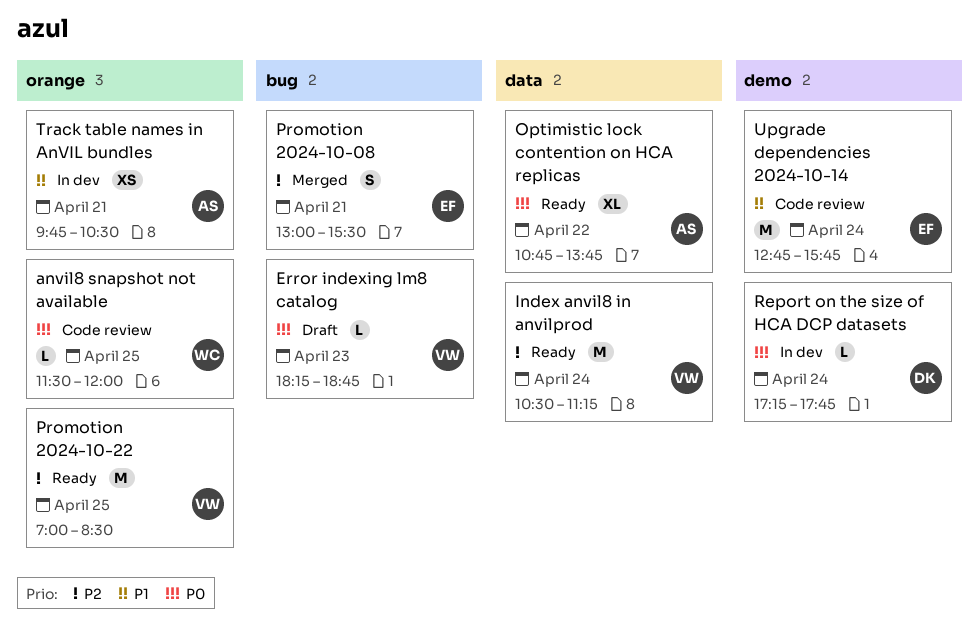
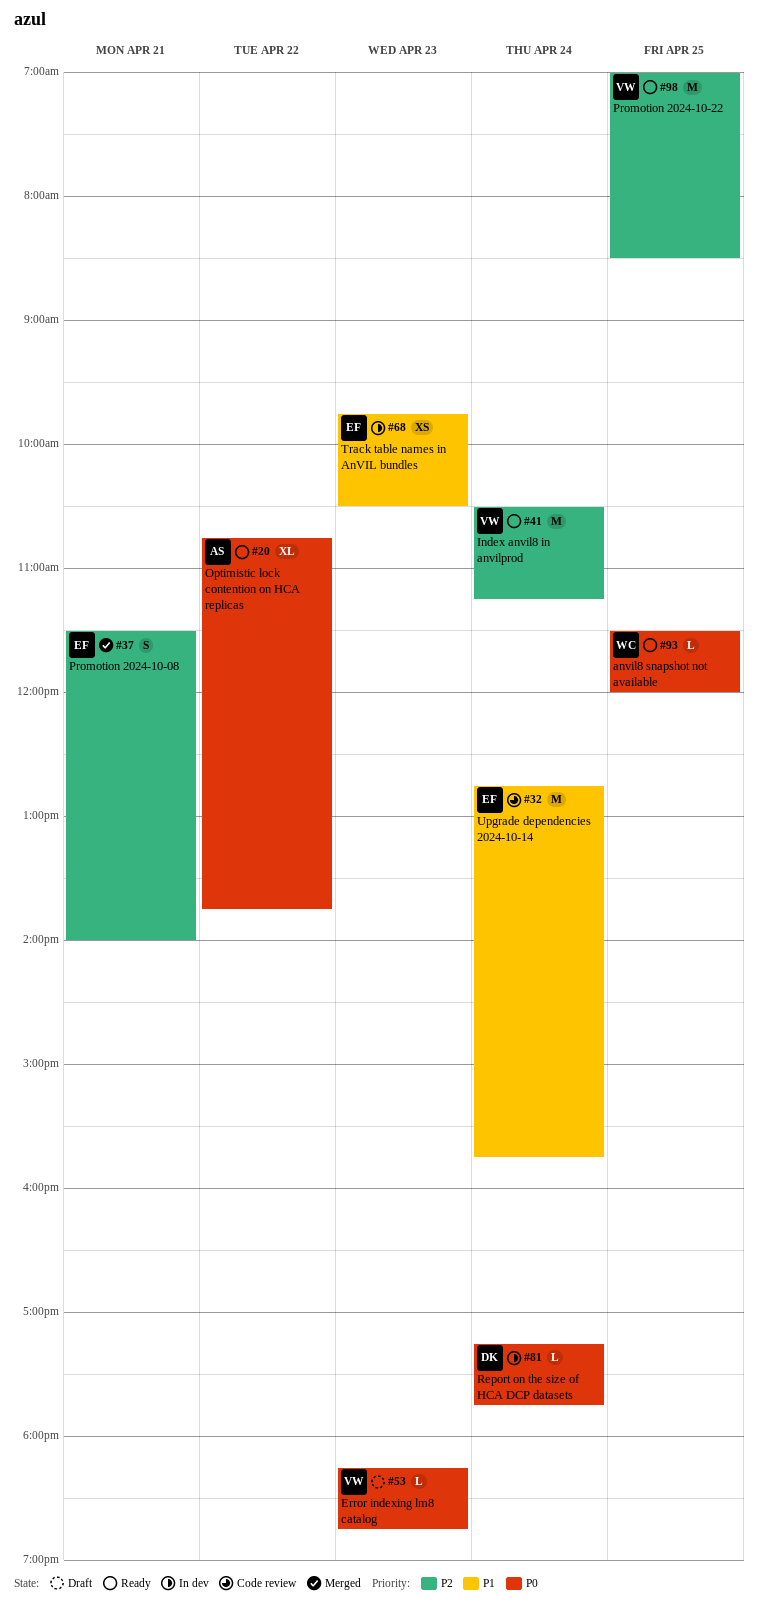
anvil8 snapshot not available, status: Code review -> Ready
Promotion 2024-10-08, begins: 13:00 -> 11:30
Promotion 2024-10-08, ends: 15:30 -> 14:00
Track table names in AnVIL bundles, owner: AS -> EF
Track table names in AnVIL bundles, day: Apr 21 -> Apr 23

